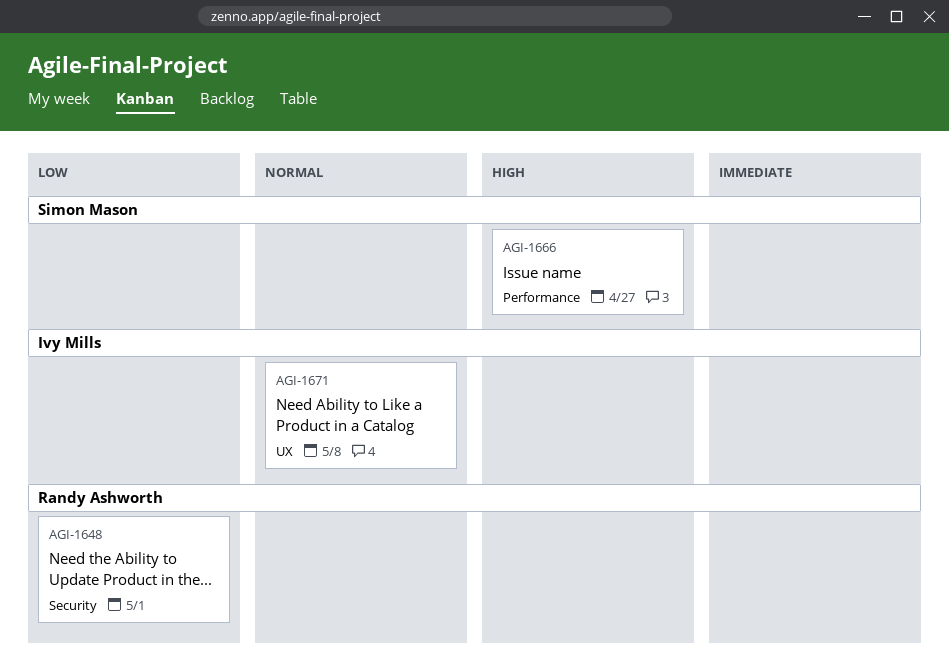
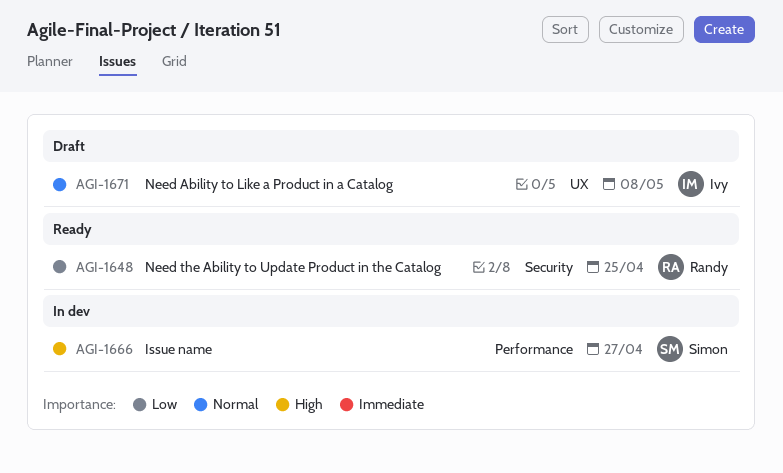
AGI-1648, due: May 1 -> Apr 25

